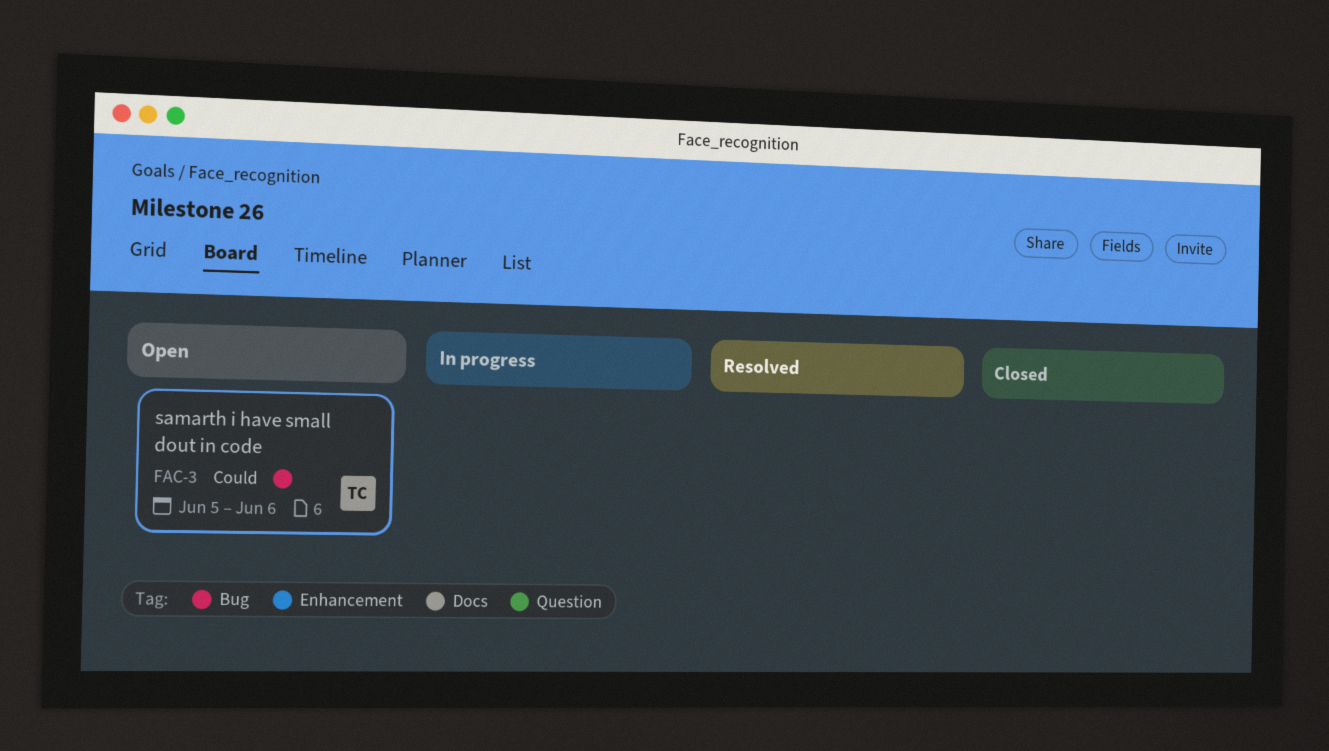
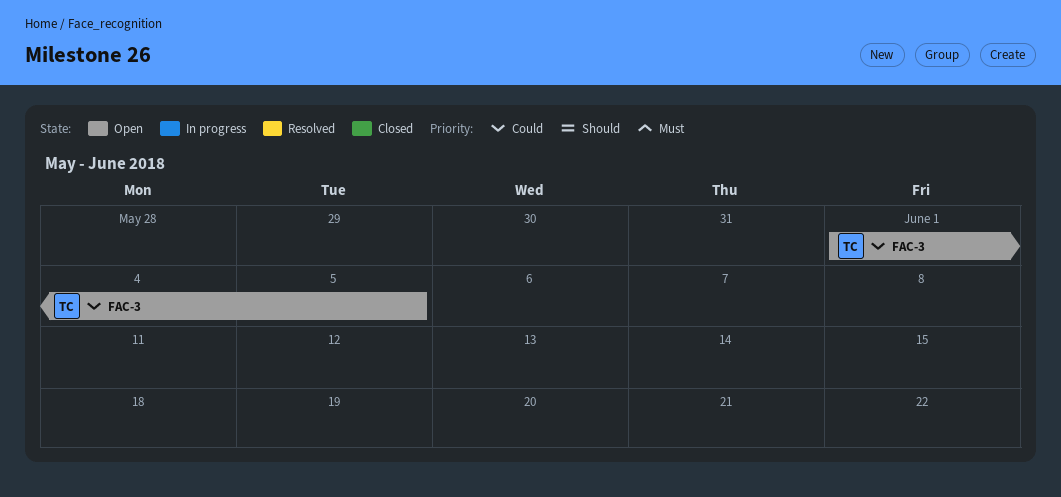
FAC-3, start: Jun 5 -> Jun 1
FAC-3, due: Jun 6 -> Jun 5

